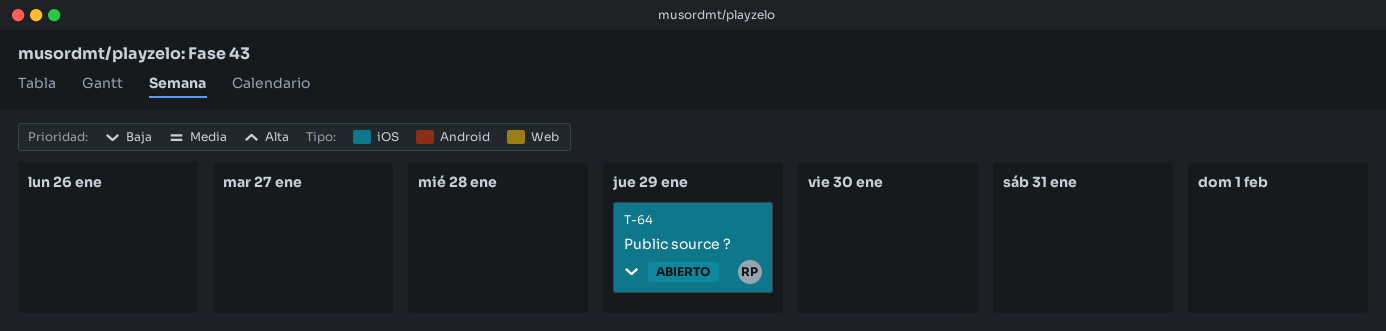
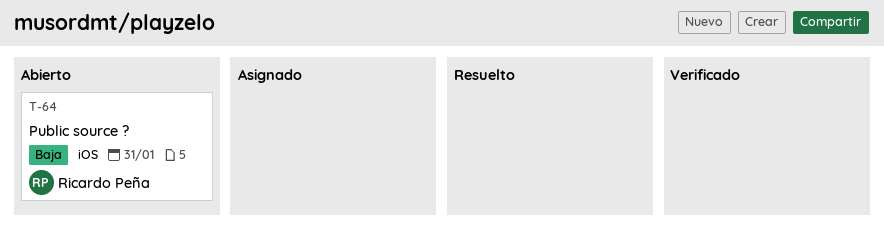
T-64, due: Jan 29 -> Jan 31

